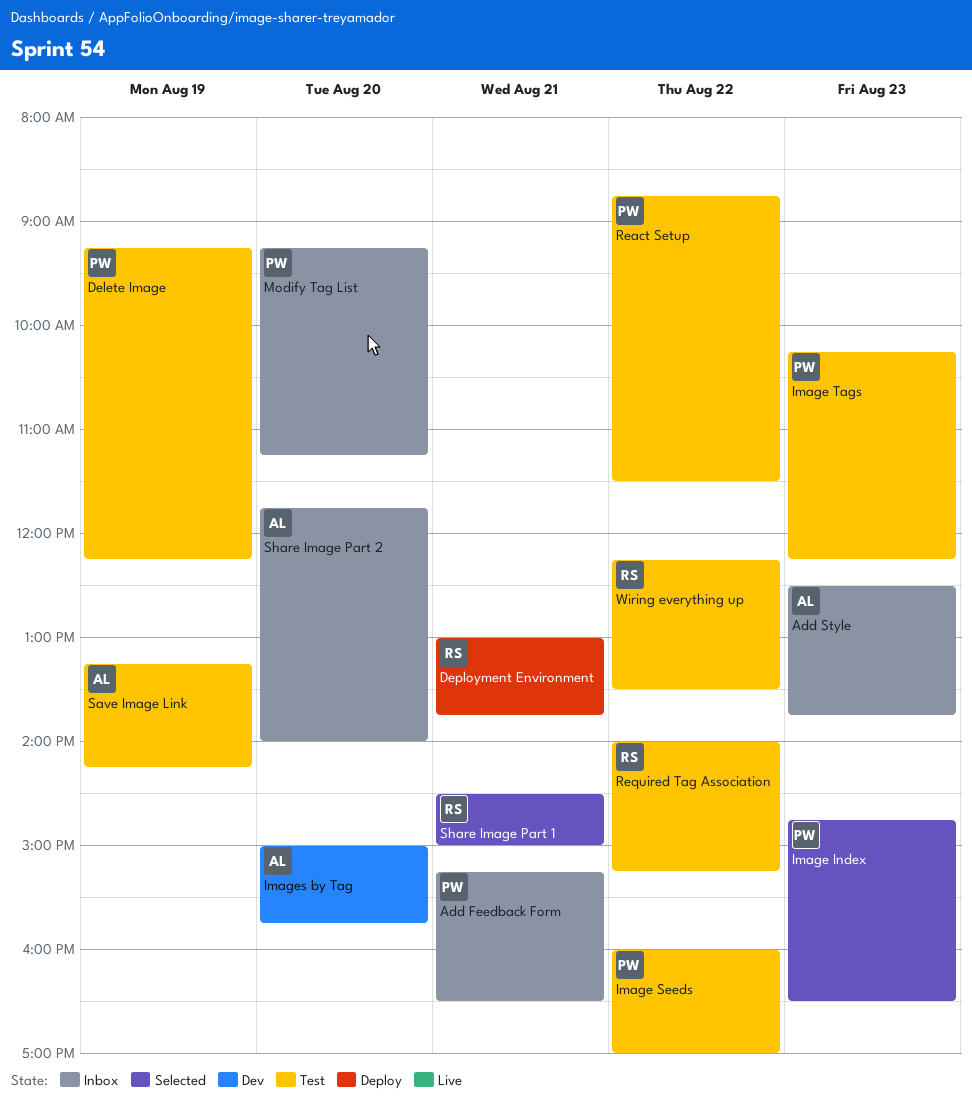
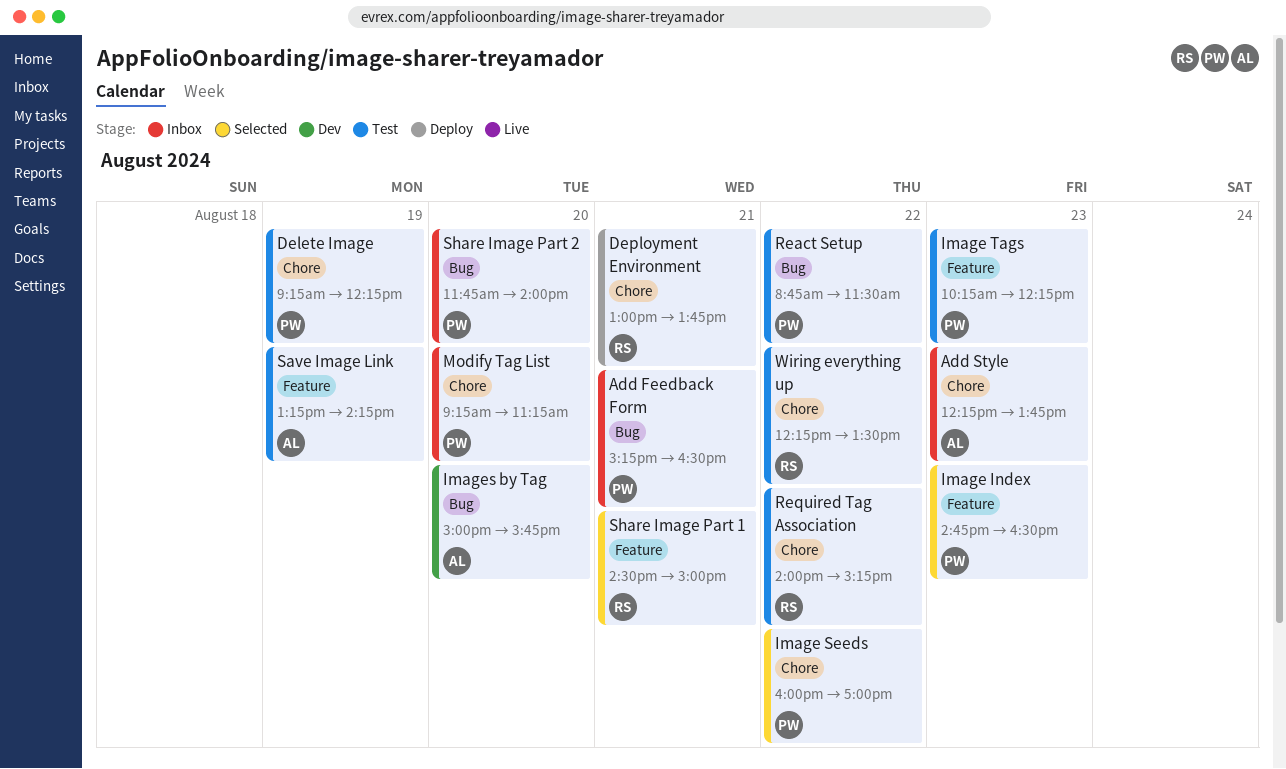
Add Style, begins: 12:30 -> 12:15
Image Seeds, status: Test -> Selected
Share Image Part 2, owner: AL -> PW

